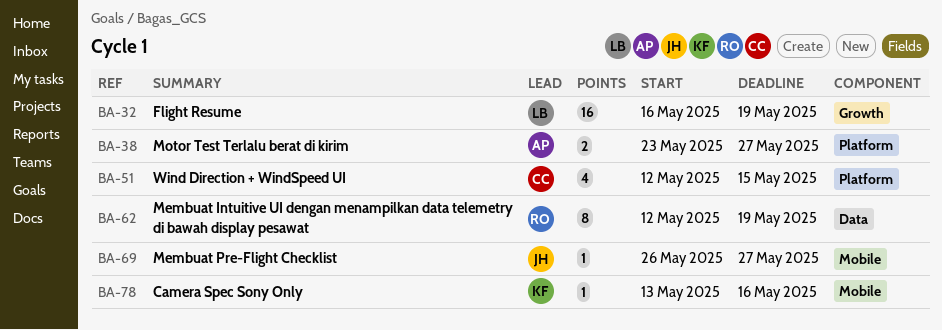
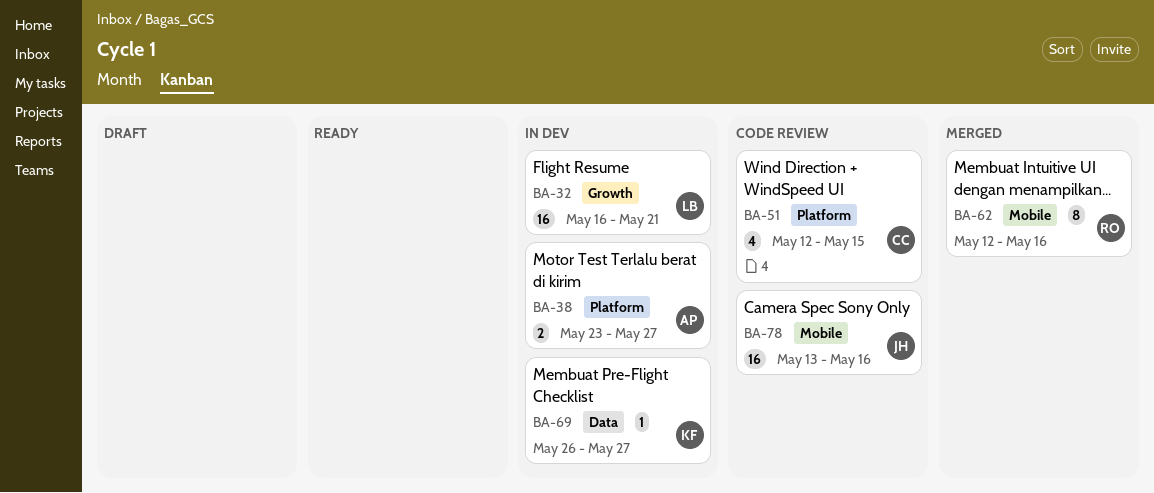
BA-32, due: May 19 -> May 21
BA-62, label: Data -> Mobile
BA-62, due: May 19 -> May 16
BA-69, owner: JH -> KF
BA-69, label: Mobile -> Data
BA-78, owner: KF -> JH
BA-78, estimate: 1 -> 16

